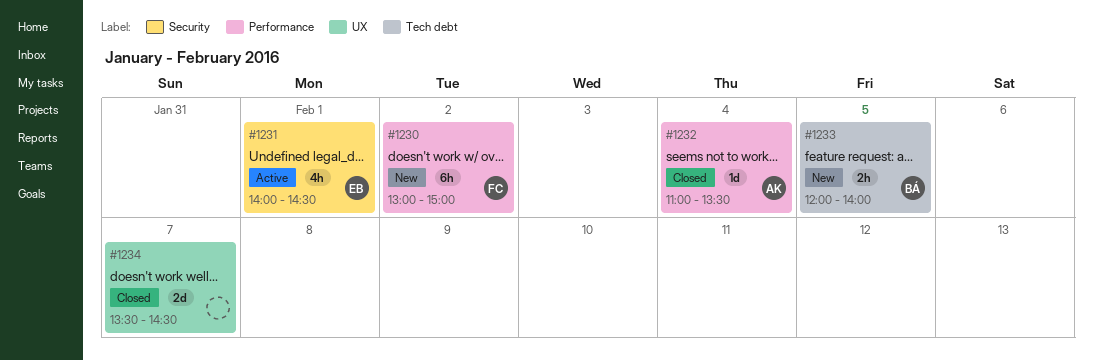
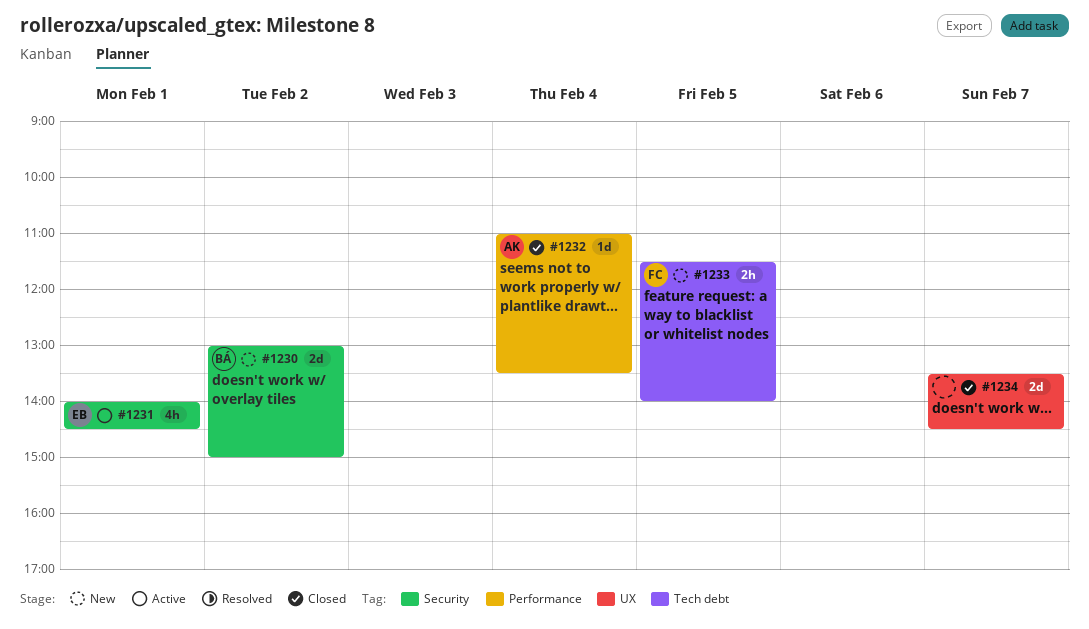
#1230, owner: FC -> BÁ
#1230, label: Performance -> Security
#1230, estimate: 6h -> 2d
#1233, owner: BÁ -> FC
#1233, begins: 12:00 -> 11:30

